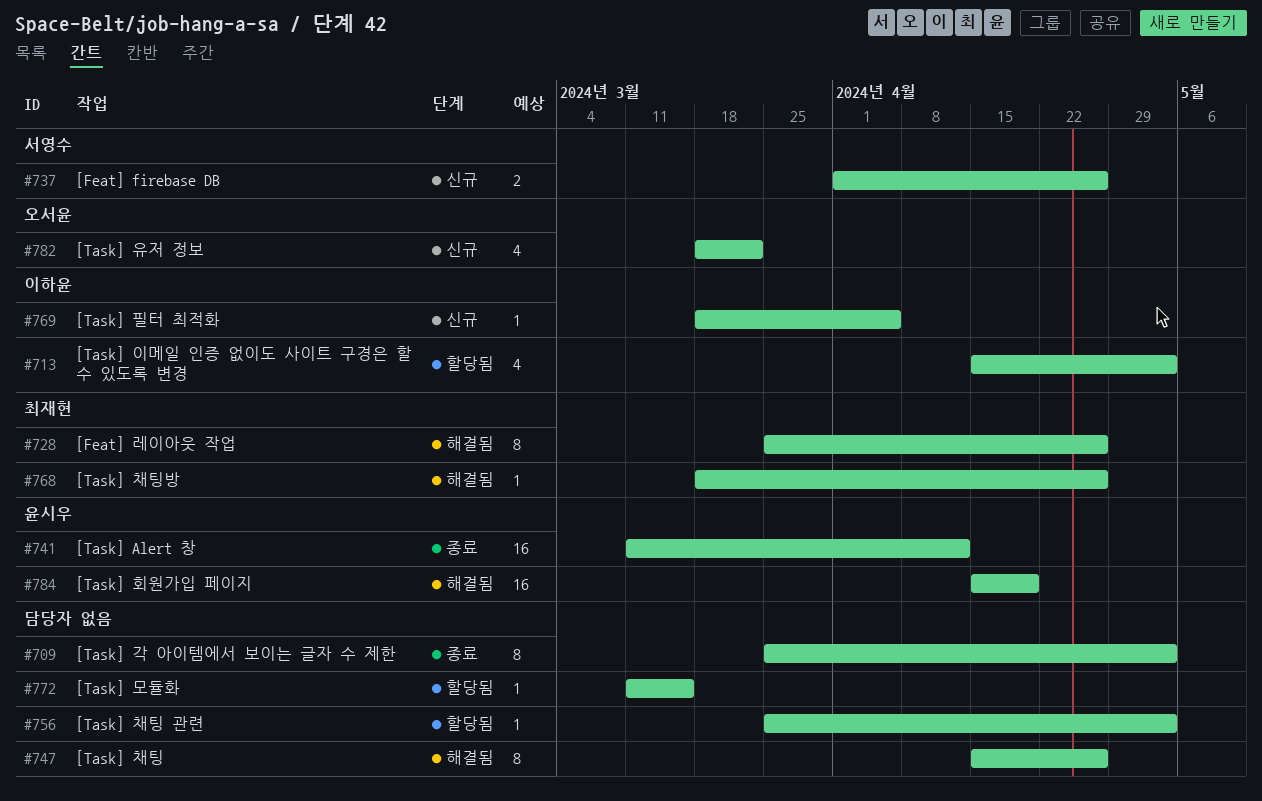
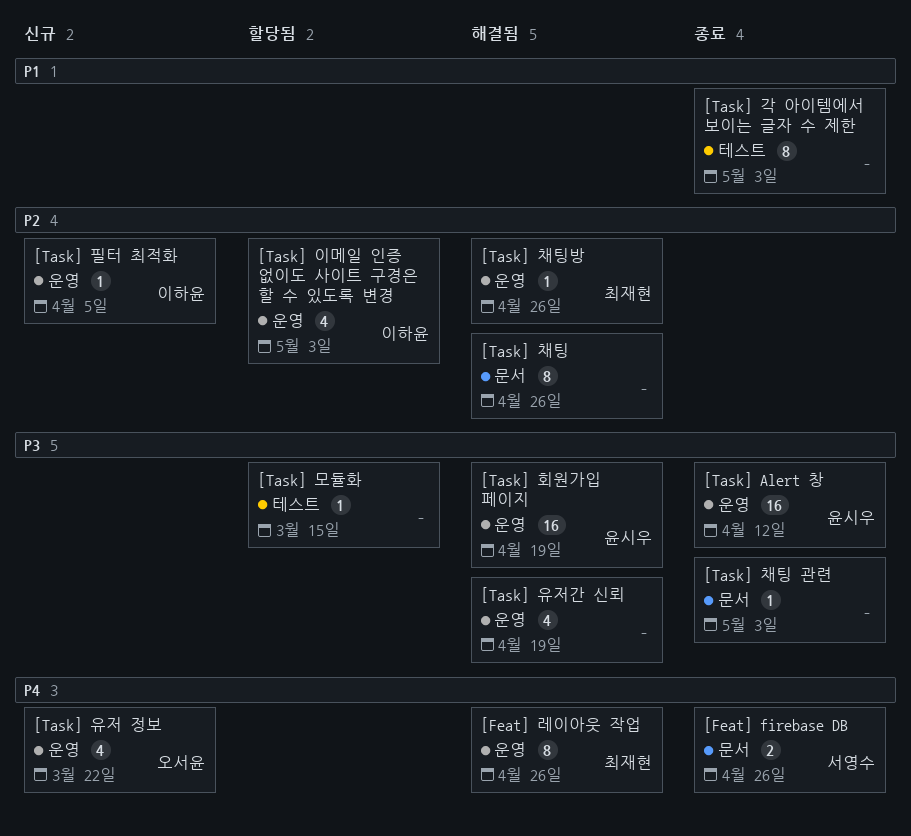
[Feat] firebase DB, status: 신규 -> 종료
[Task] 유저간 신뢰: none -> present
[Task] 채팅 관련, status: 할당됨 -> 종료

